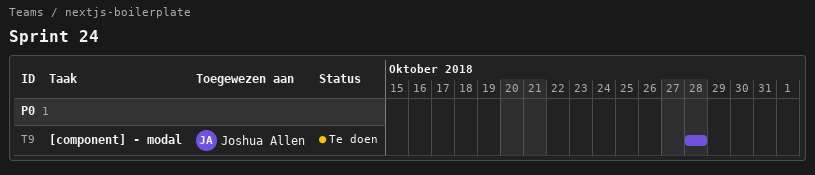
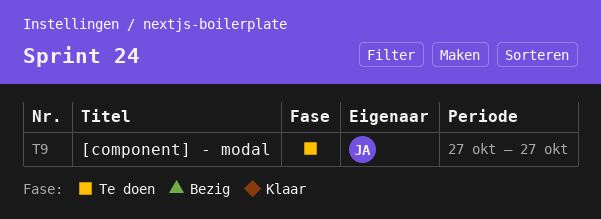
T9, start: Oct 28 -> Oct 27
T9, due: Oct 28 -> Oct 27

